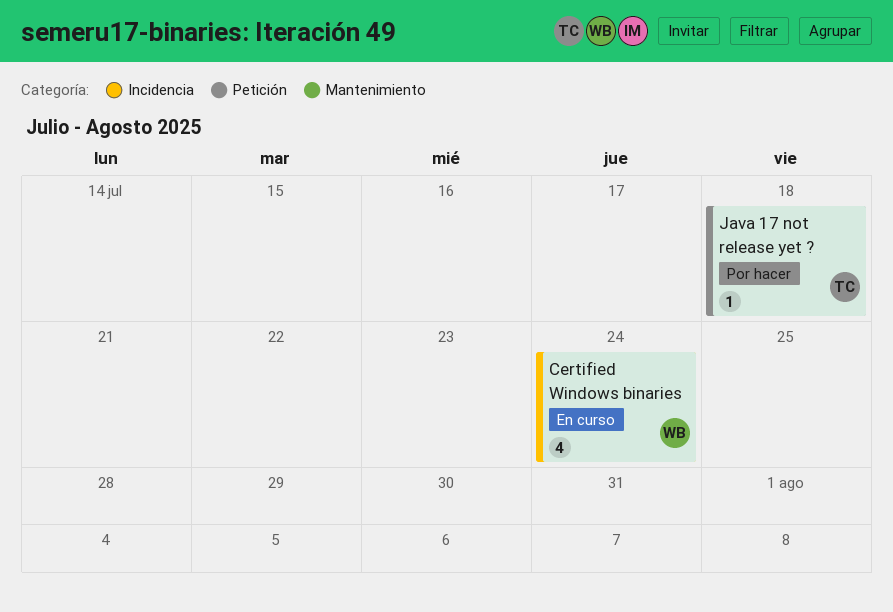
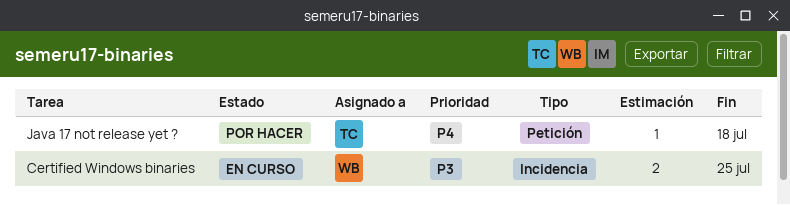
Certified Windows binaries, estimate: 4 -> 2
Certified Windows binaries, due: Jul 24 -> Jul 25

